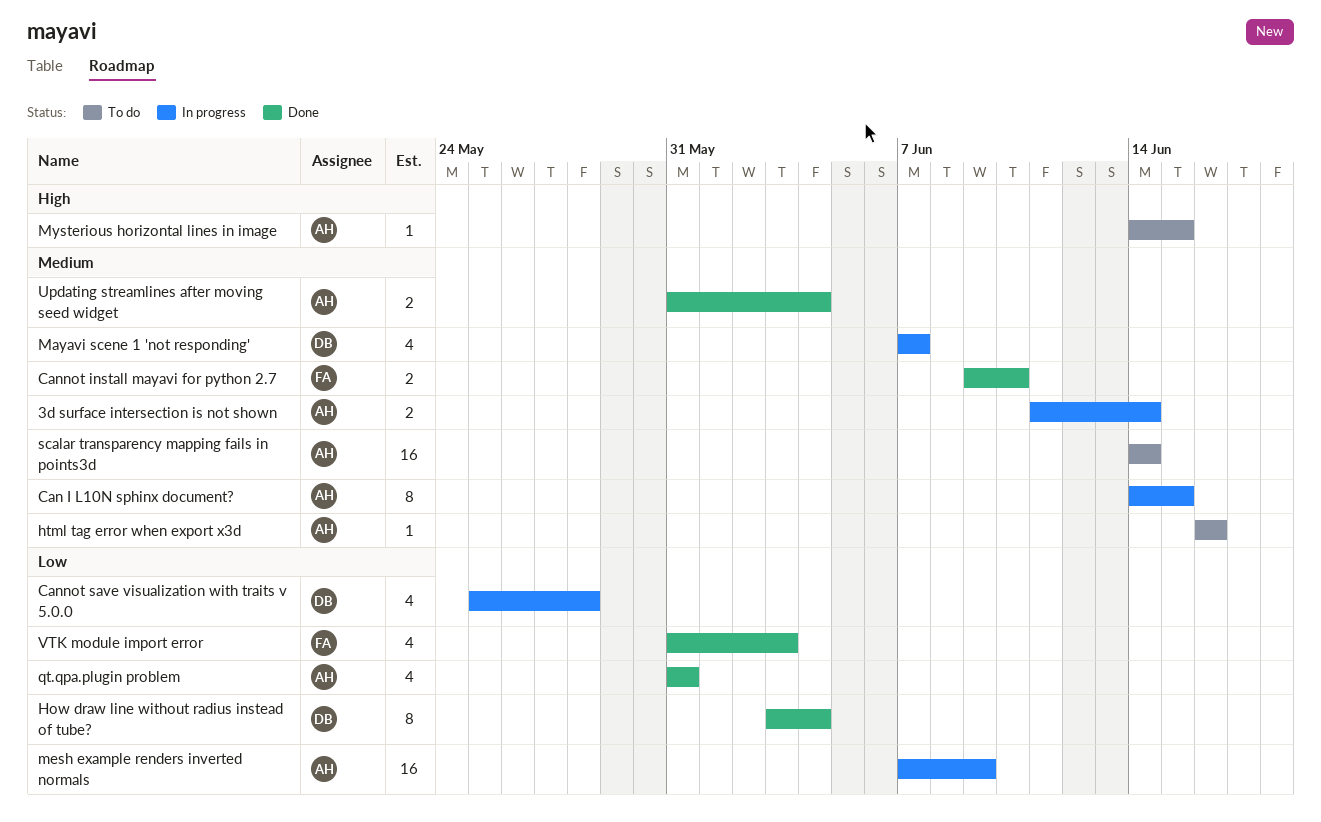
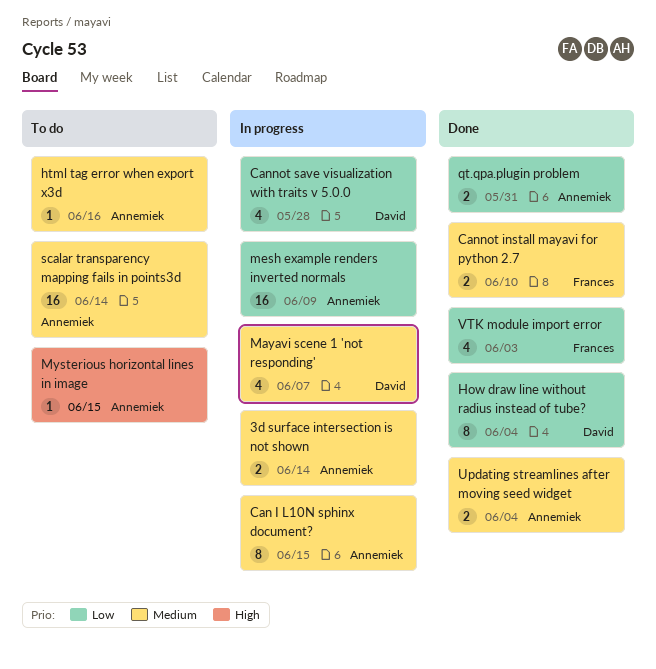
qt.qpa.plugin problem, estimate: 4 -> 2

